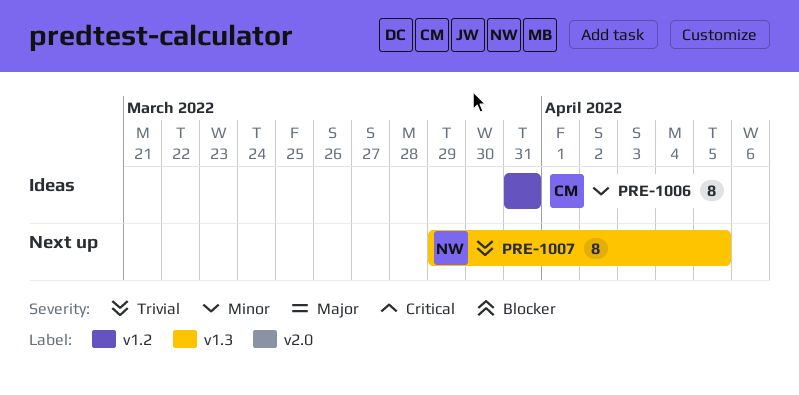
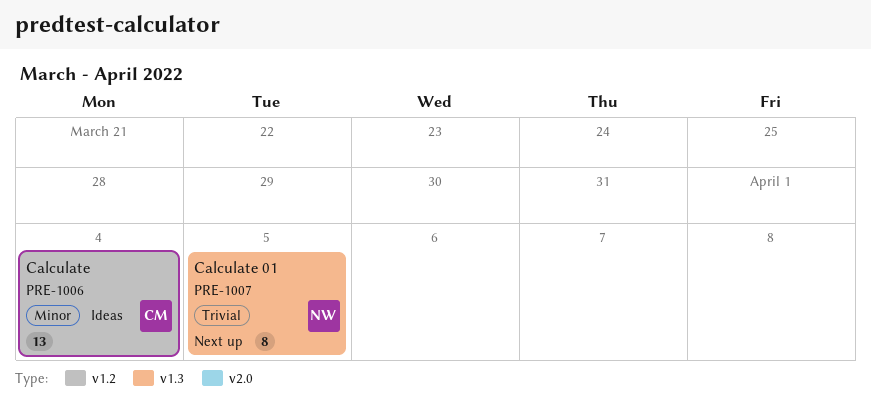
PRE-1006, estimate: 8 -> 13
PRE-1006, due: Mar 31 -> Apr 4

